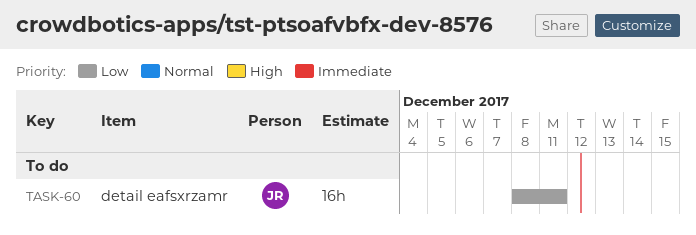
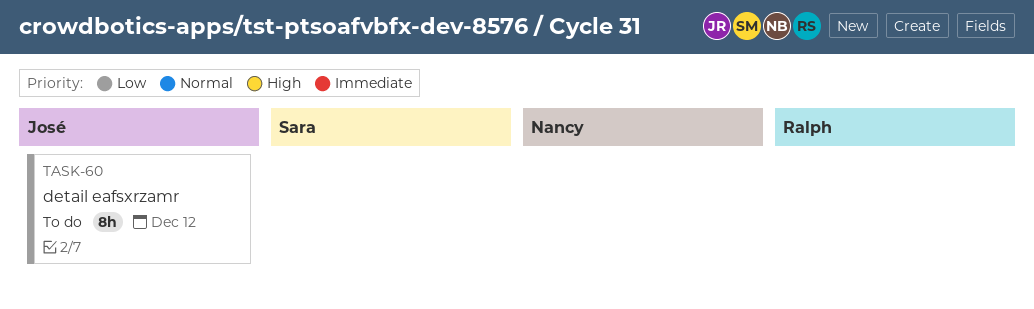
TASK-60, estimate: 16h -> 8h
TASK-60, due: Dec 11 -> Dec 12

